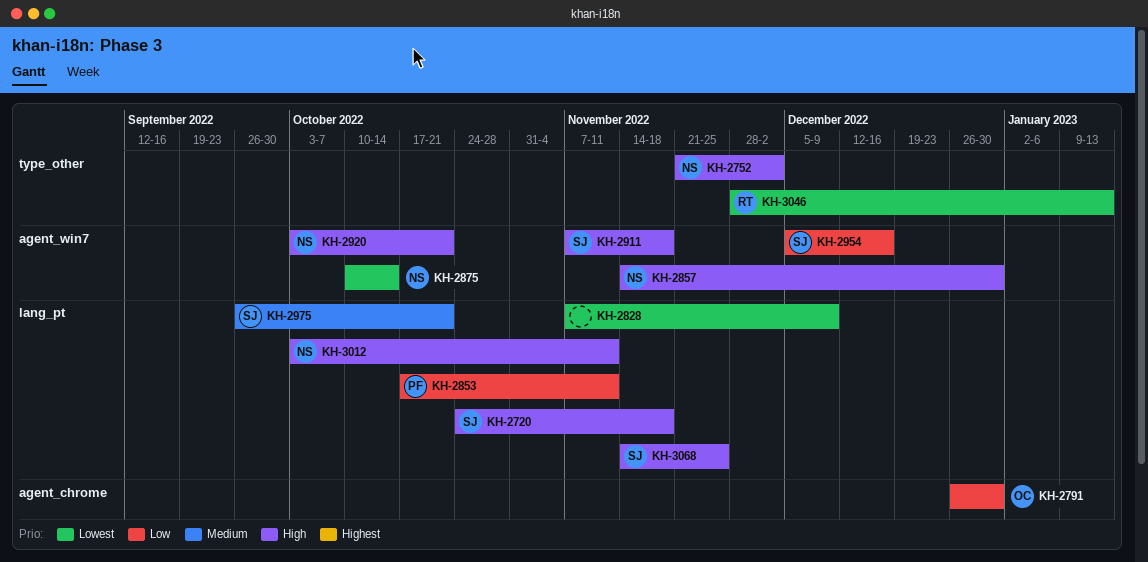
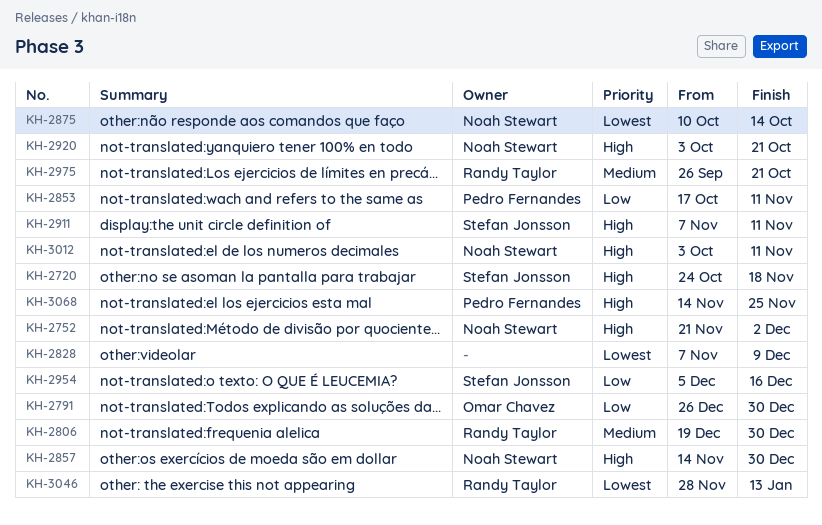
KH-2806: none -> present
KH-2911, due: Nov 18 -> Nov 11
KH-2975, owner: Stefan Jonsson -> Randy Taylor
KH-3068, owner: Stefan Jonsson -> Pedro Fernandes

